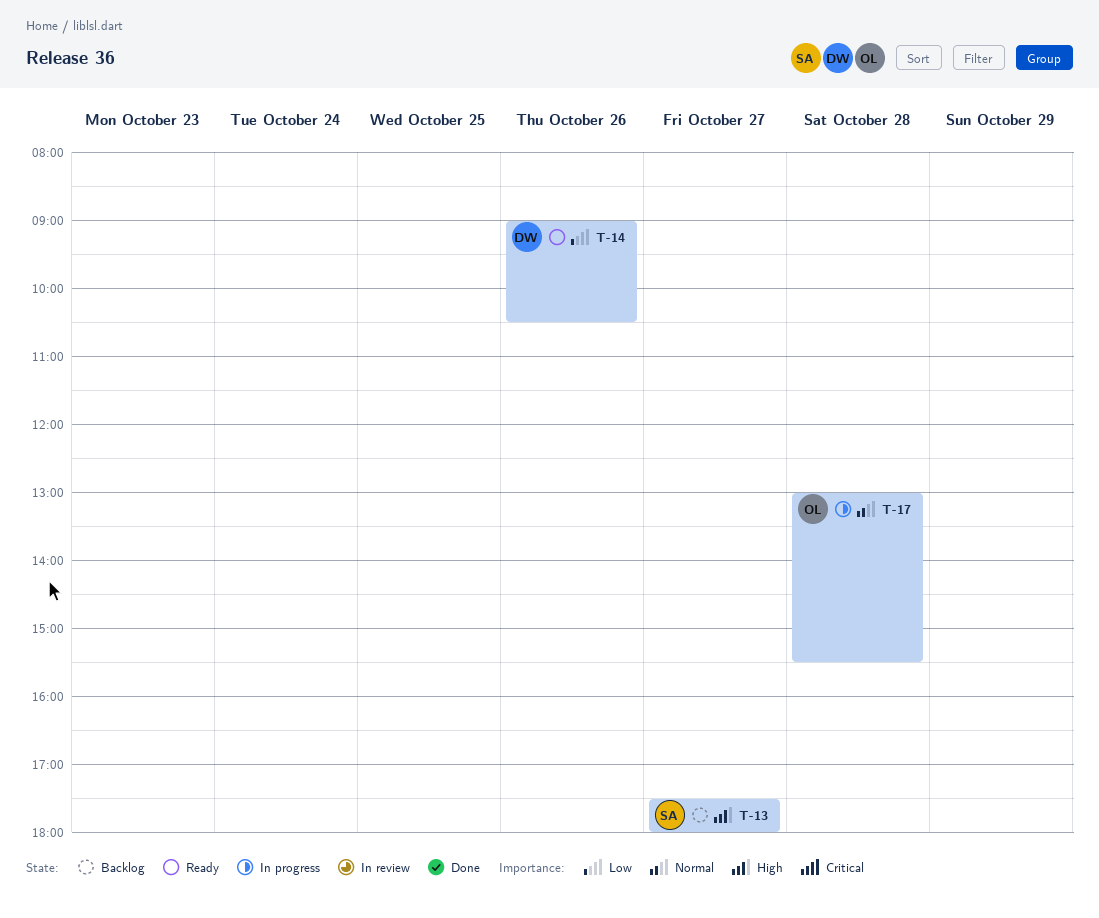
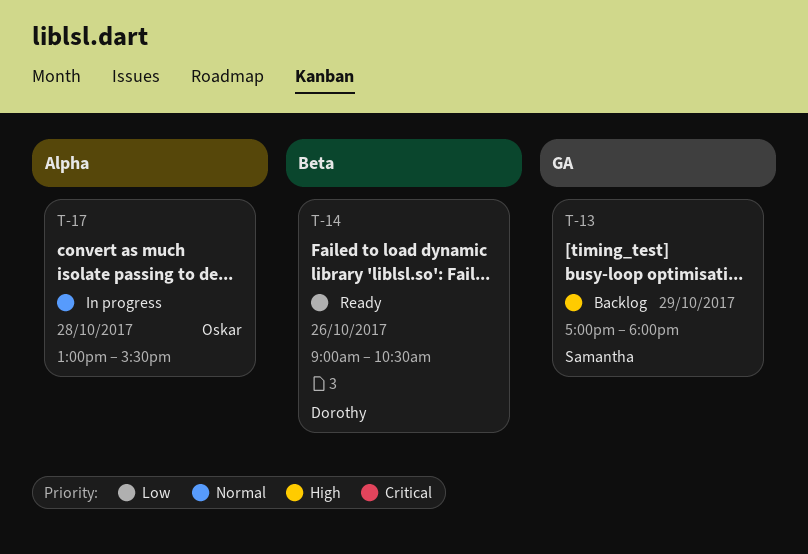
T-13, day: Oct 27 -> Oct 29
T-13, begins: 17:30 -> 17:00

